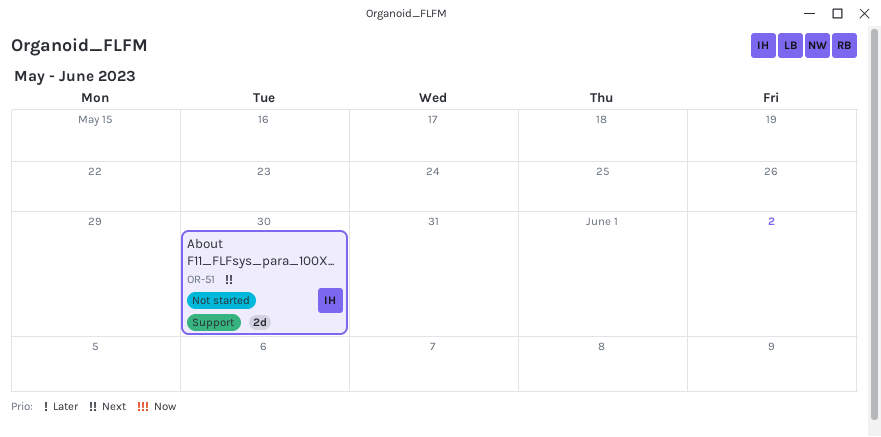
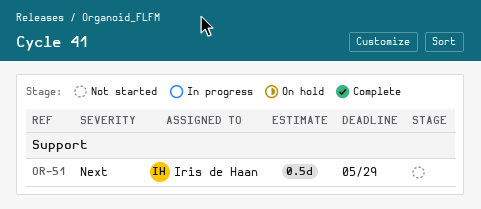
OR-51, estimate: 2d -> 0.5d
OR-51, due: May 30 -> May 29

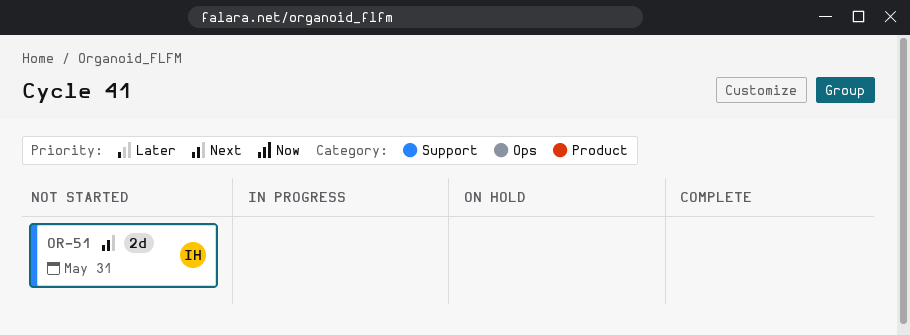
OR-51, estimate: 0.5d -> 2d
OR-51, due: May 29 -> May 31

